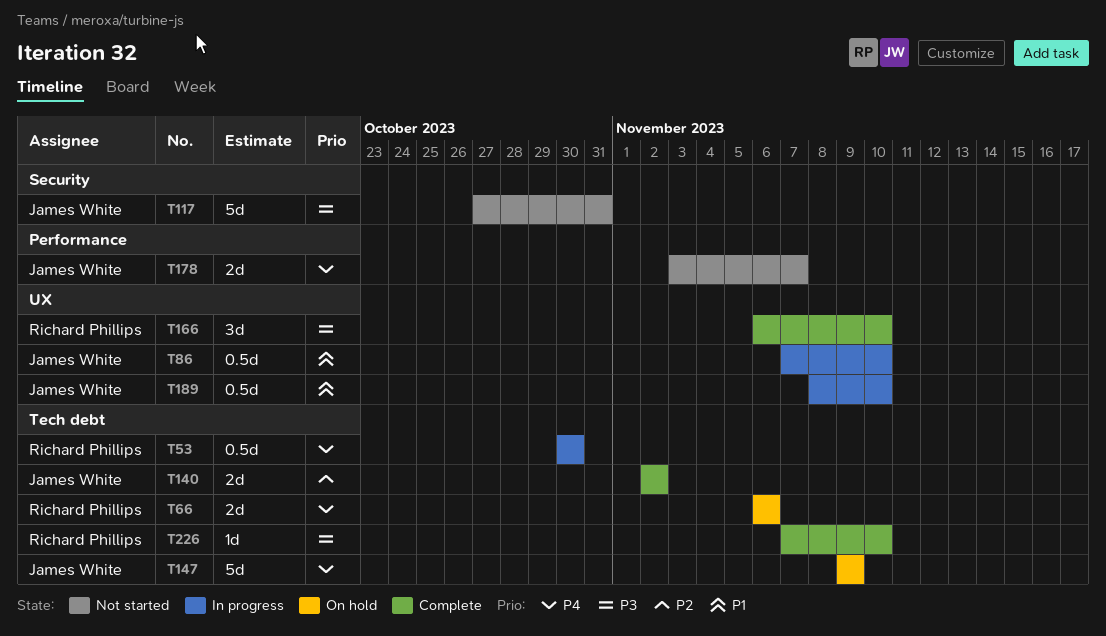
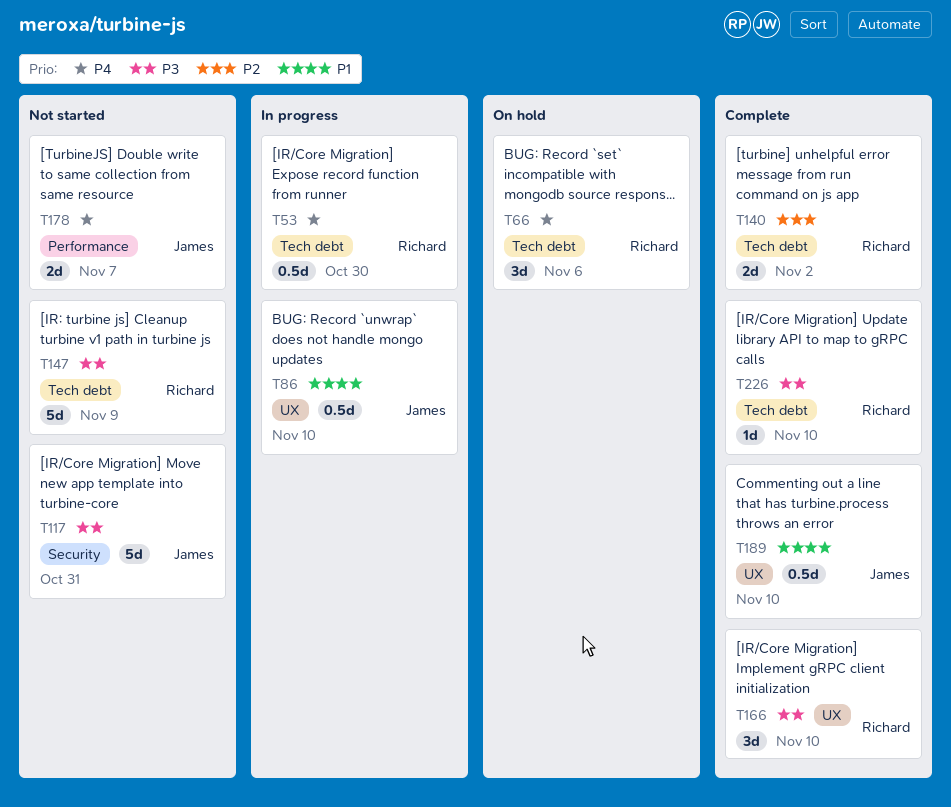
T66, estimate: 2d -> 3d
T140, owner: James White -> Richard Phillips
T147, status: On hold -> Not started
T147, owner: James White -> Richard Phillips
T147, priority: P4 -> P3
T189, status: In progress -> Complete

